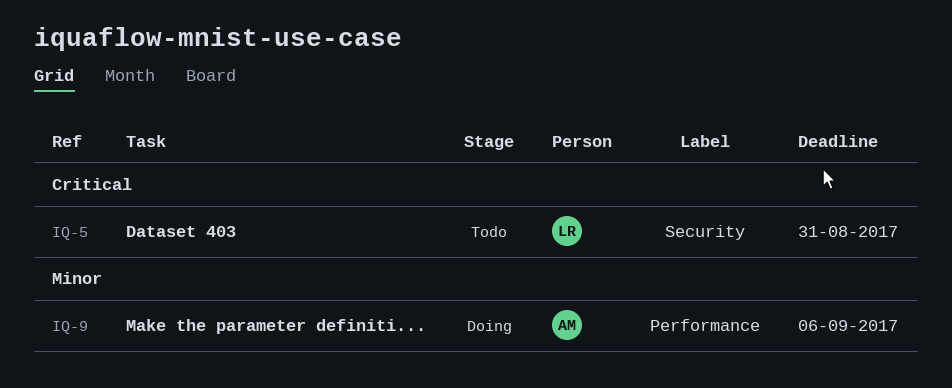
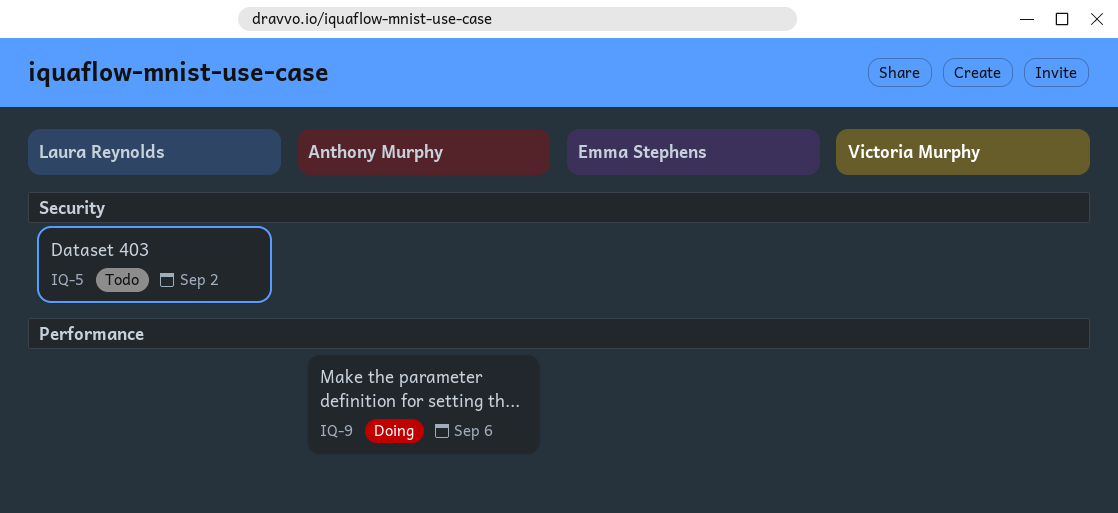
IQ-5, due: Aug 31 -> Sep 2

